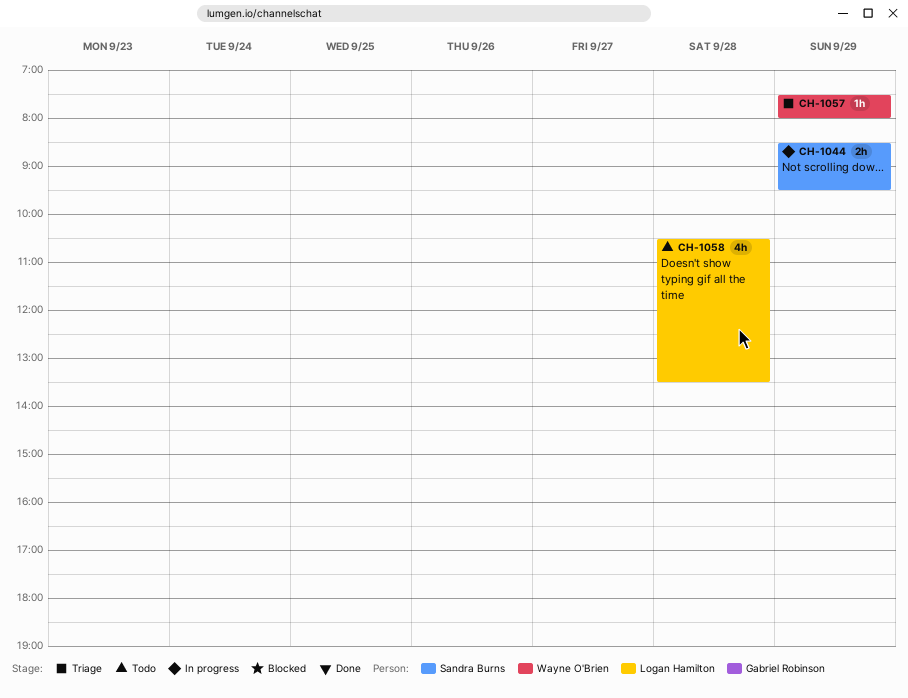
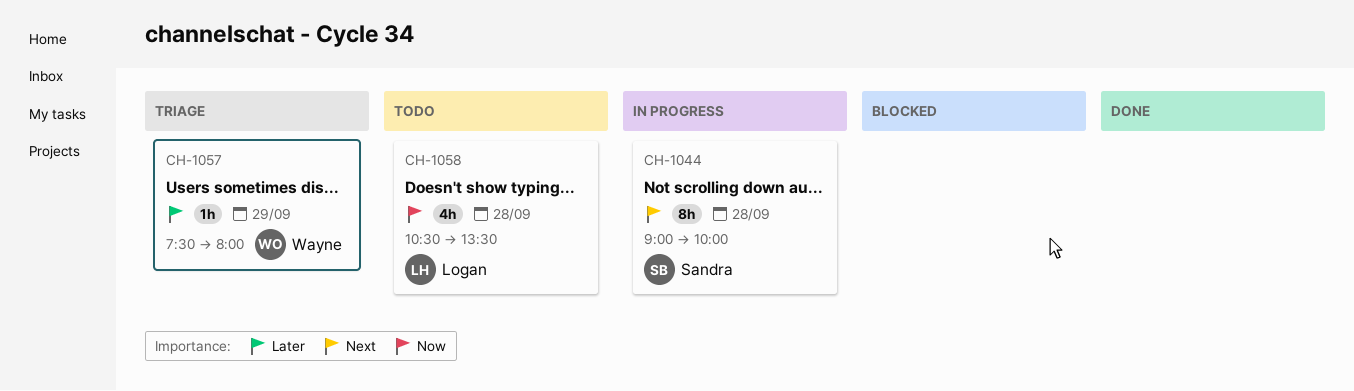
CH-1044, estimate: 2h -> 8h
CH-1044, day: Sep 29 -> Sep 28
CH-1044, begins: 08:30 -> 09:00
CH-1044, ends: 09:30 -> 10:00

